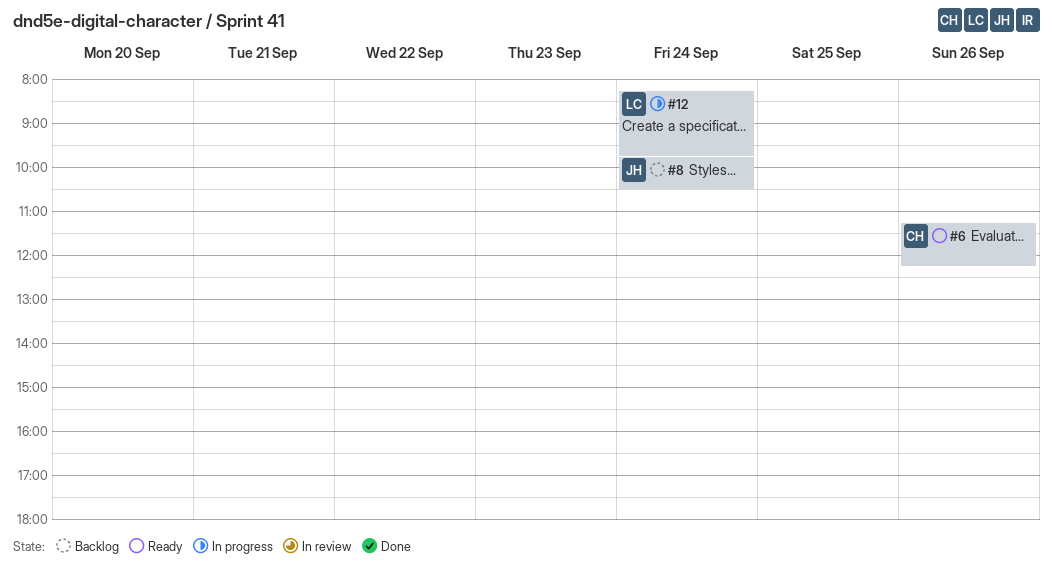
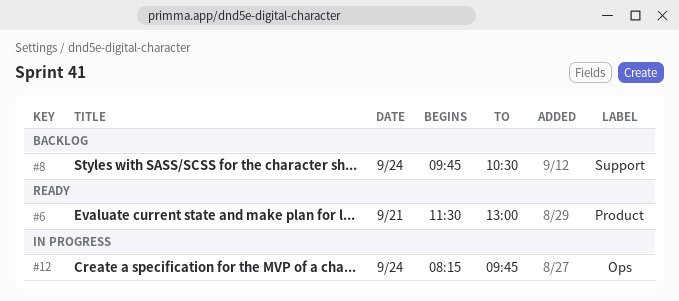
#6, day: Sep 26 -> Sep 21
#6, begins: 11:15 -> 11:30
#6, ends: 12:15 -> 13:00

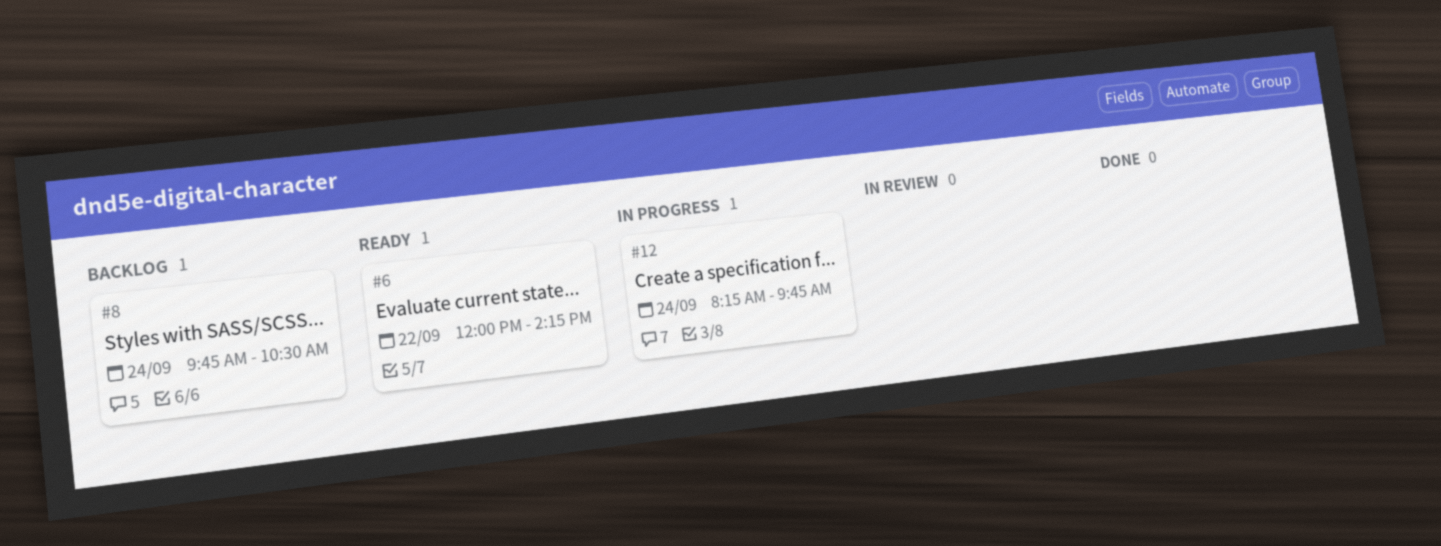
#6, day: Sep 21 -> Sep 22
#6, begins: 11:30 -> 12:00
#6, ends: 13:00 -> 14:15

